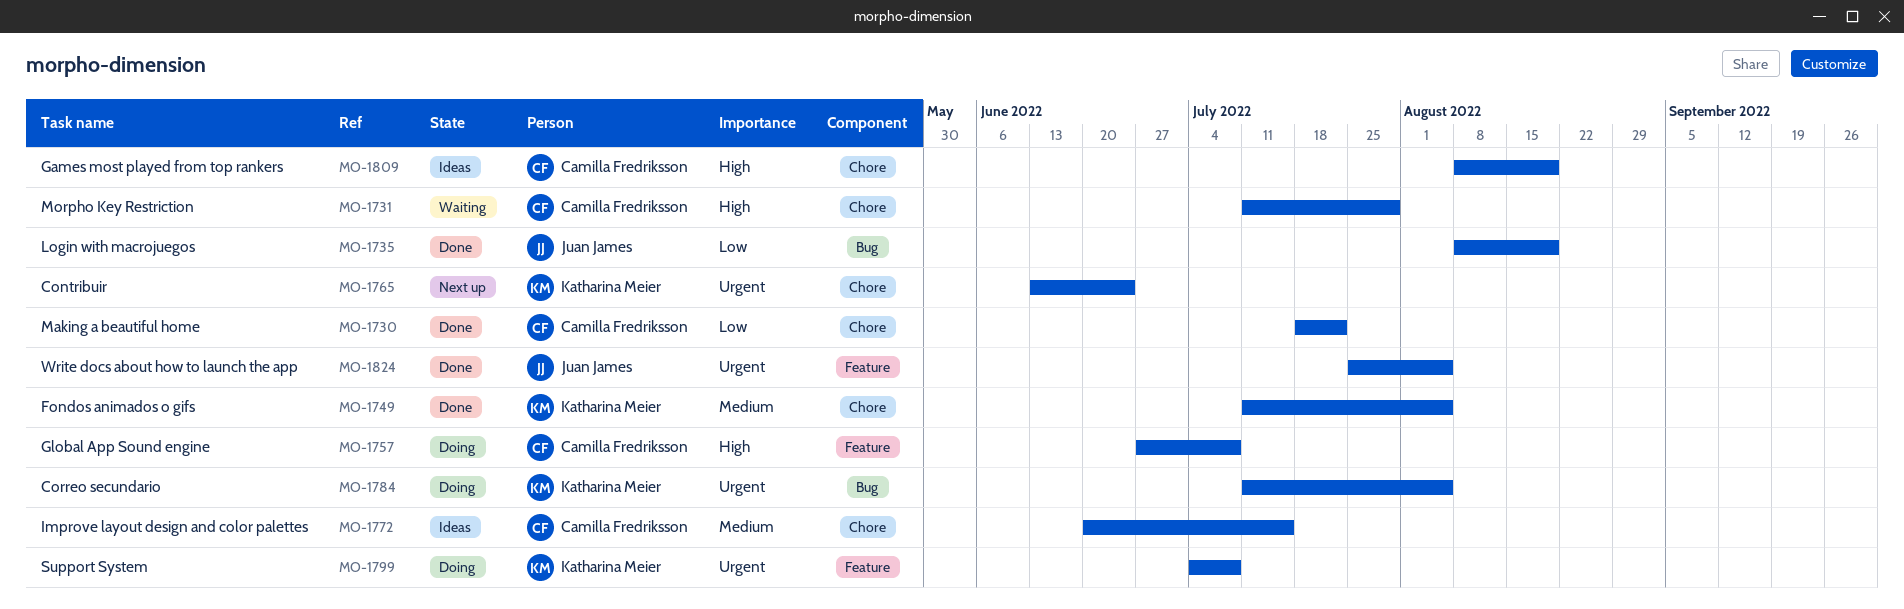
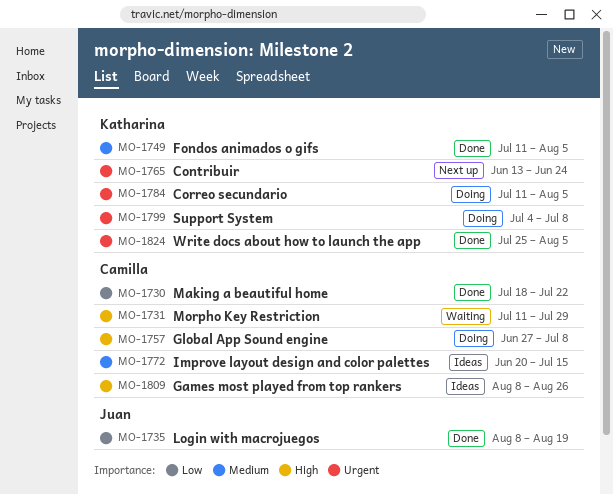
MO-1809, due: Aug 19 -> Aug 26
MO-1824, owner: Juan James -> Katharina Meier

